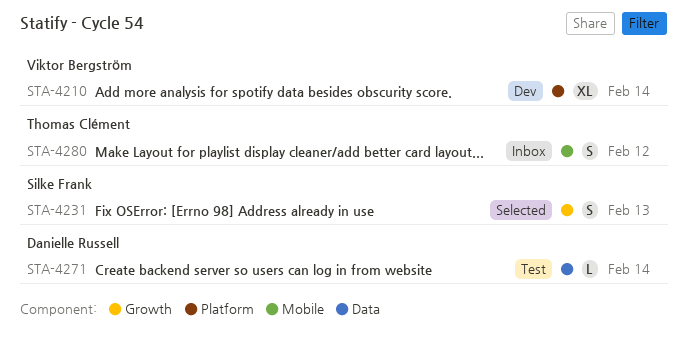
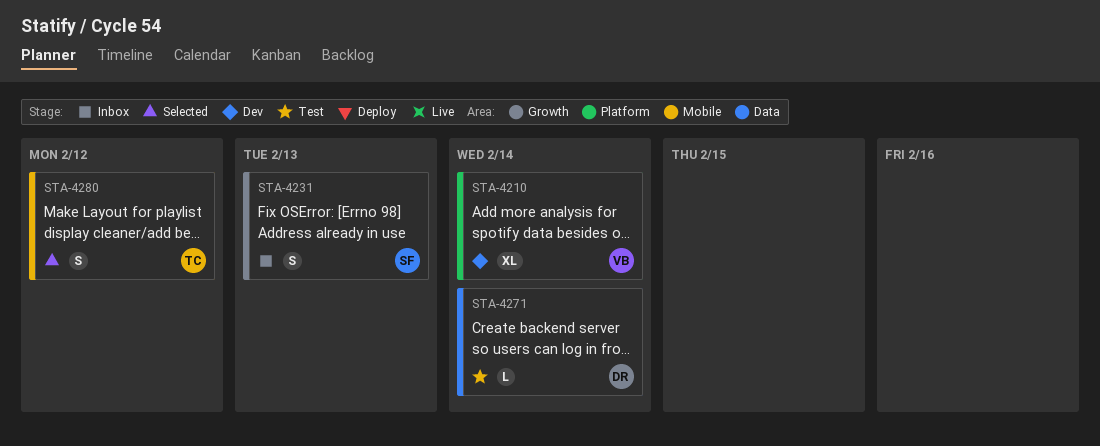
STA-4231, status: Selected -> Inbox
STA-4280, status: Inbox -> Selected

